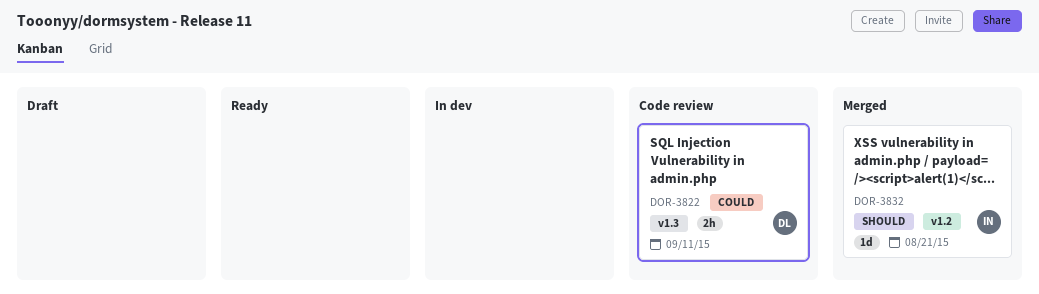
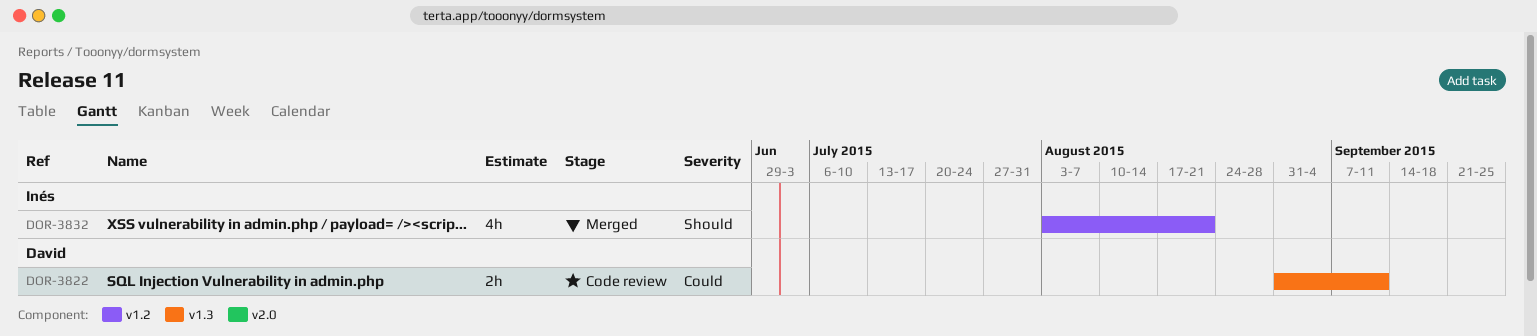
DOR-3832, estimate: 1d -> 4h

